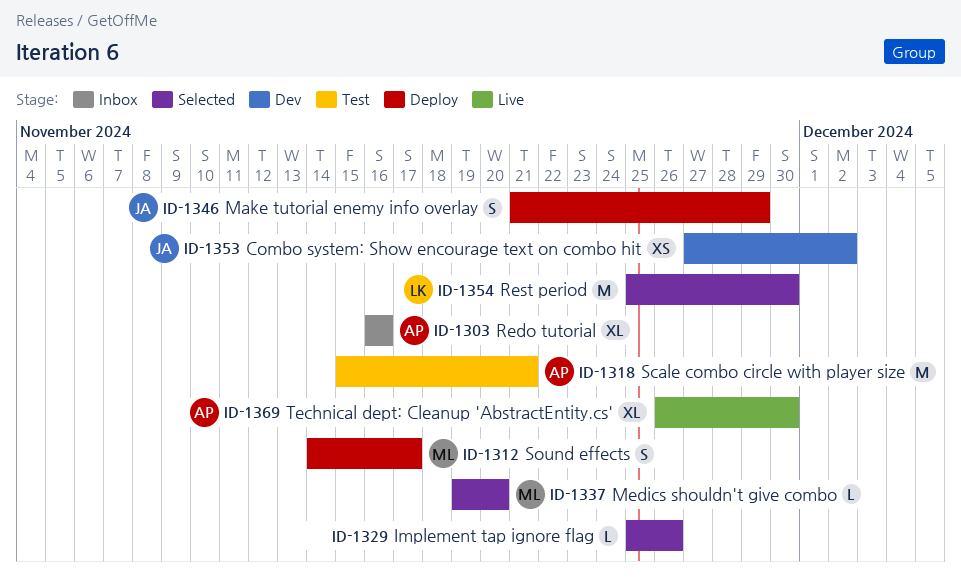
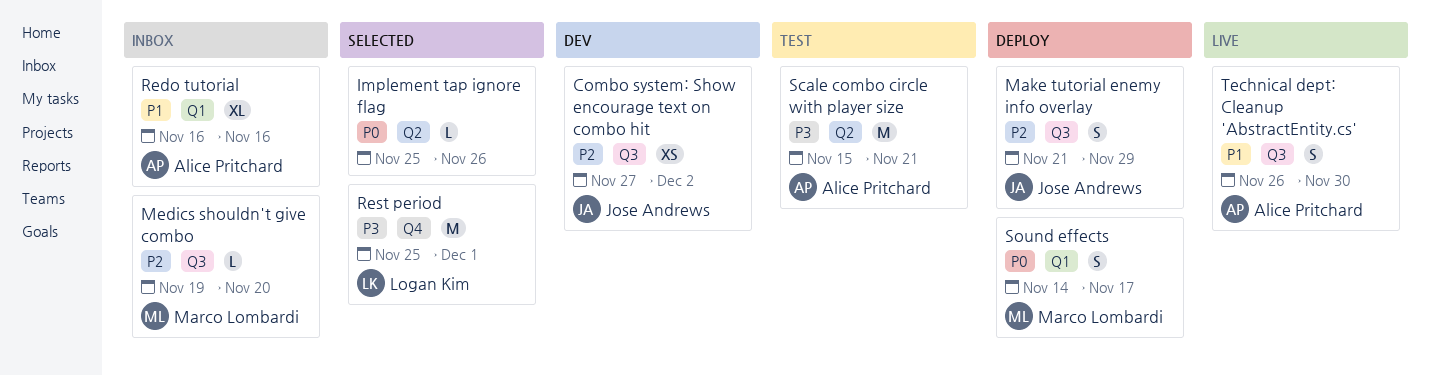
Medics shouldn't give combo, status: Selected -> Inbox
Rest period, due: Nov 30 -> Dec 1
Technical dept: Cleanup 'AbstractEntity.cs', estimate: XL -> S

